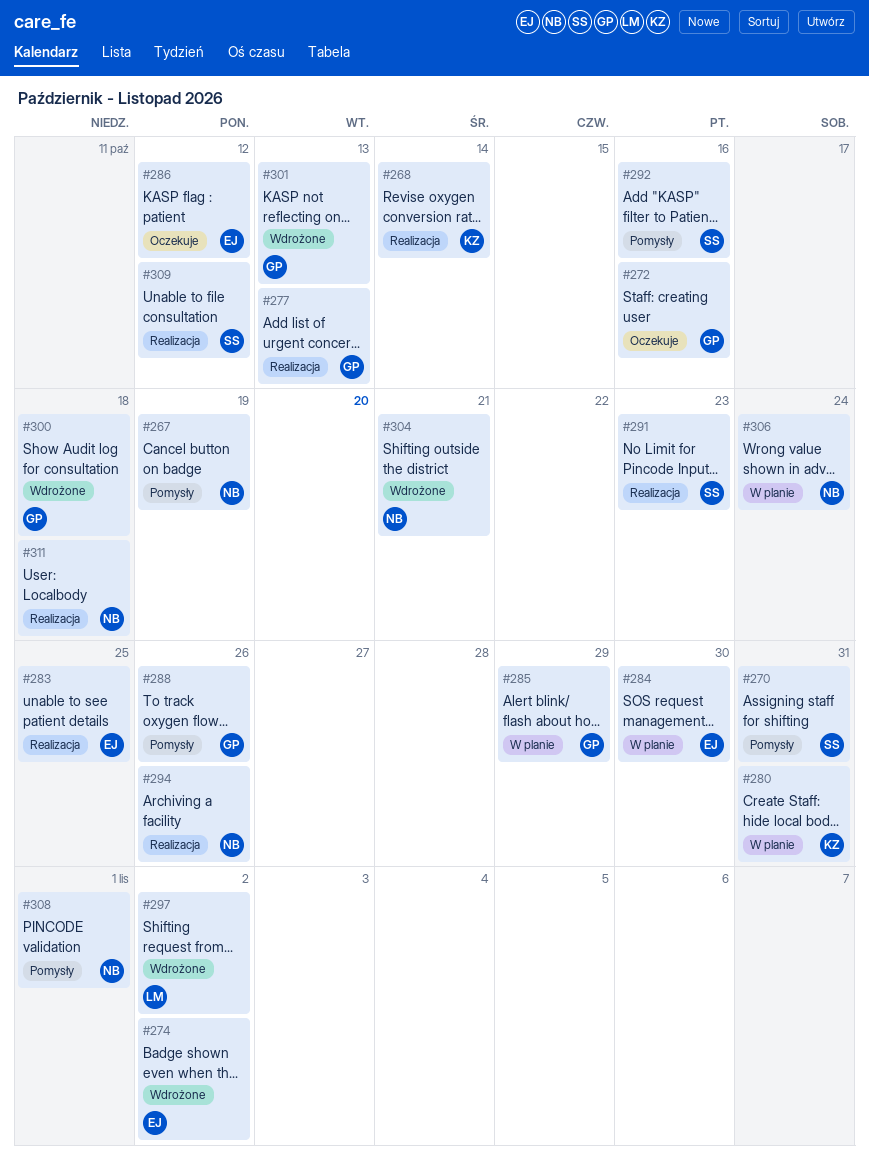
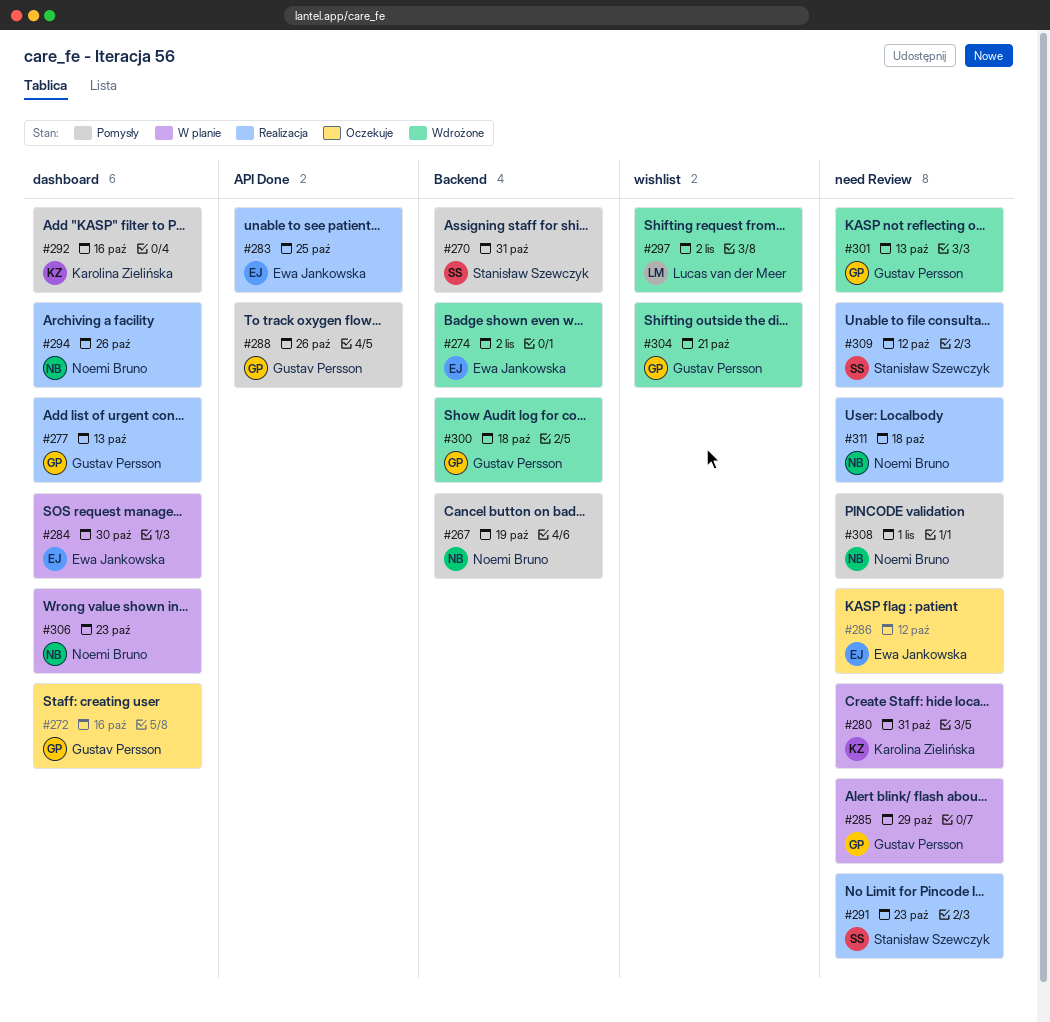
#268: present -> none
#292, owner: Stanisław Szewczyk -> Karolina Zielińska
#304, owner: Noemi Bruno -> Gustav Persson
#306, due: Oct 24 -> Oct 23

